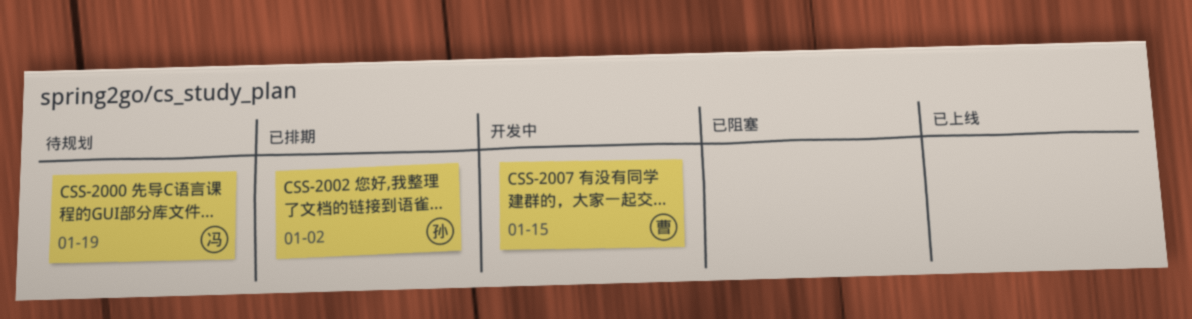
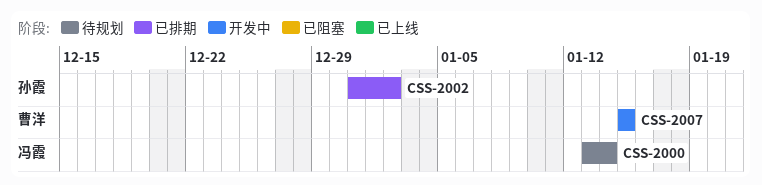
CSS-2000, due: Jan 19 -> Jan 14

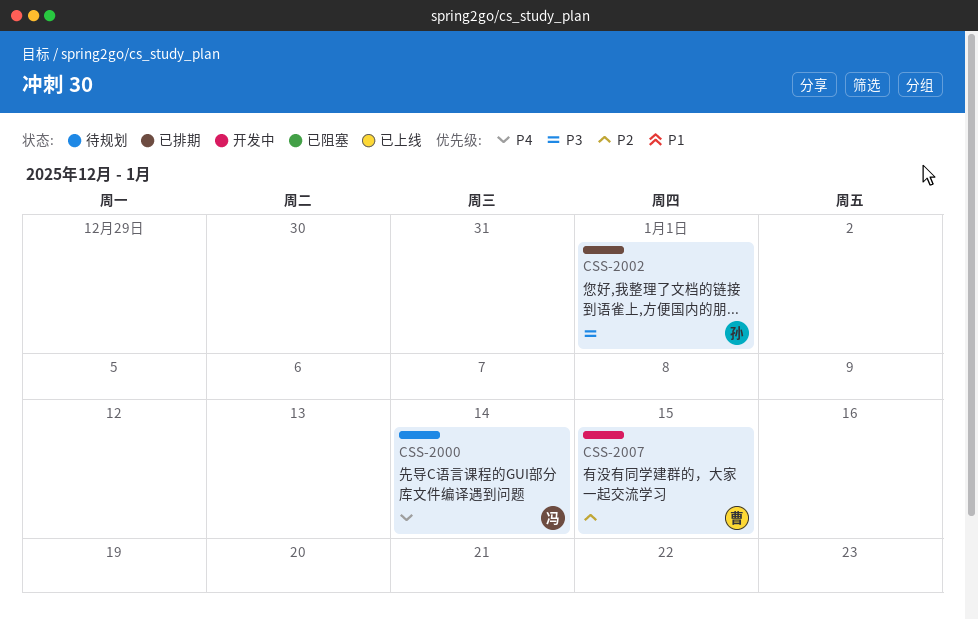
CSS-2002, due: Jan 2 -> Jan 1

